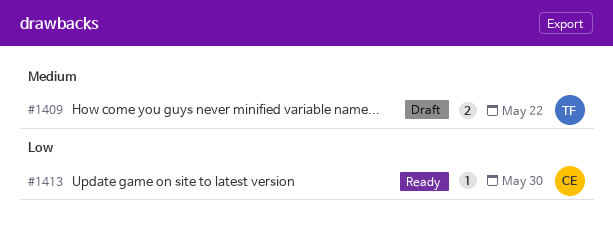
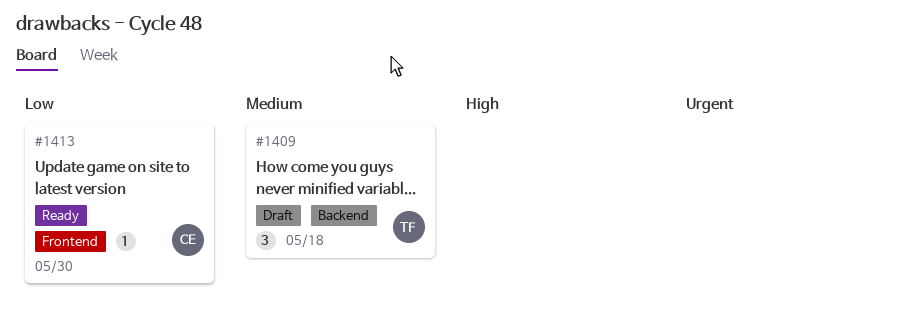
#1409, estimate: 2 -> 3
#1409, due: May 22 -> May 18

